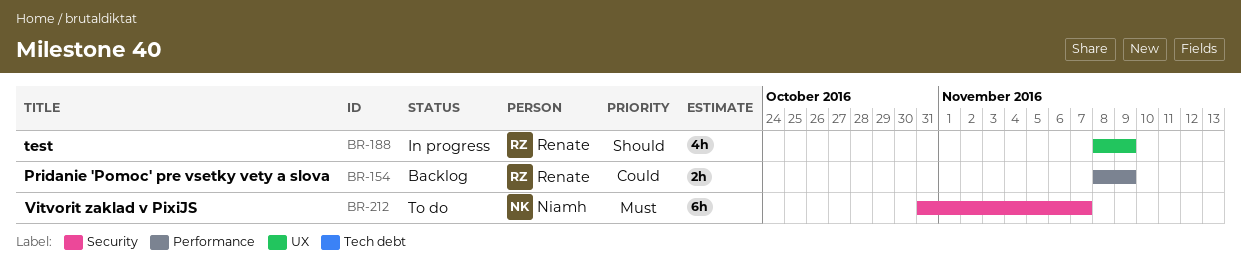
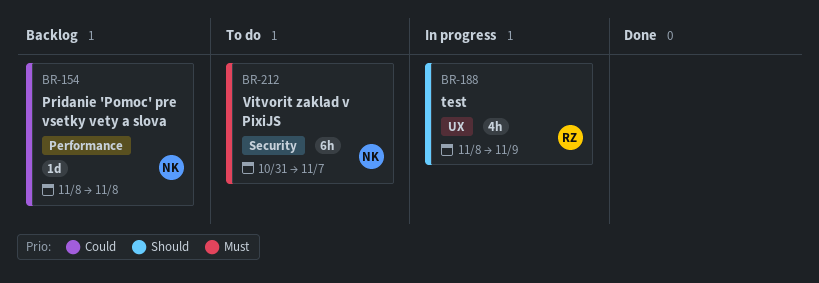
BR-154, owner: Renate -> Niamh
BR-154, estimate: 2h -> 1d
BR-154, due: Nov 9 -> Nov 8

